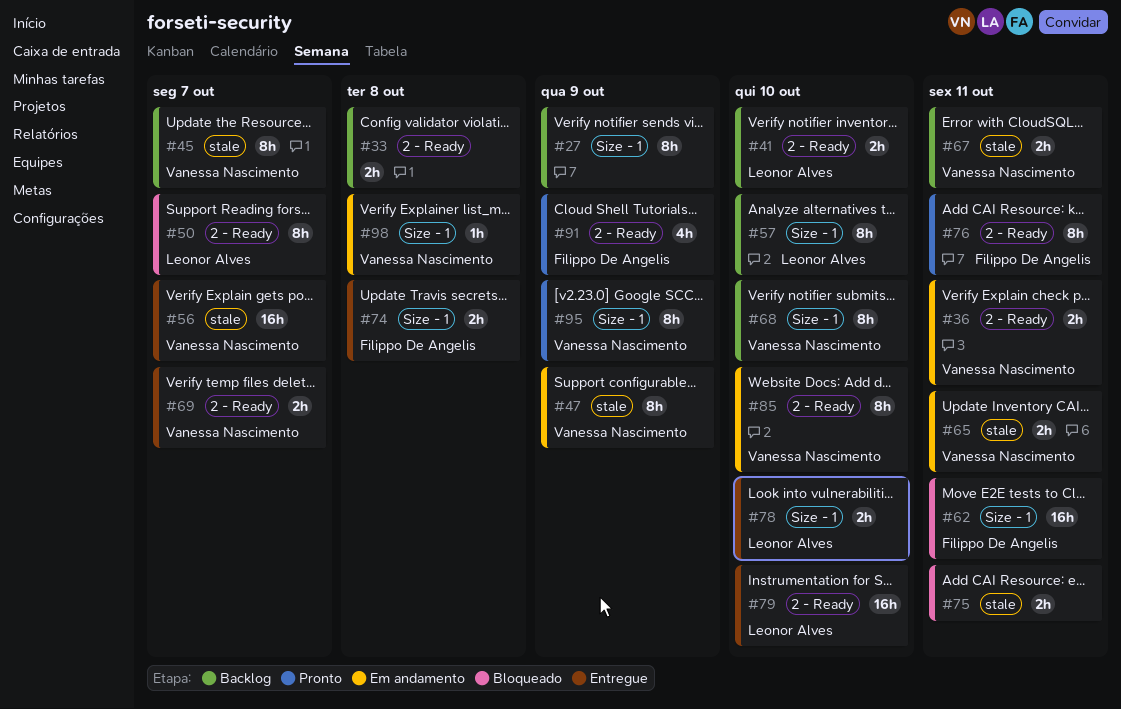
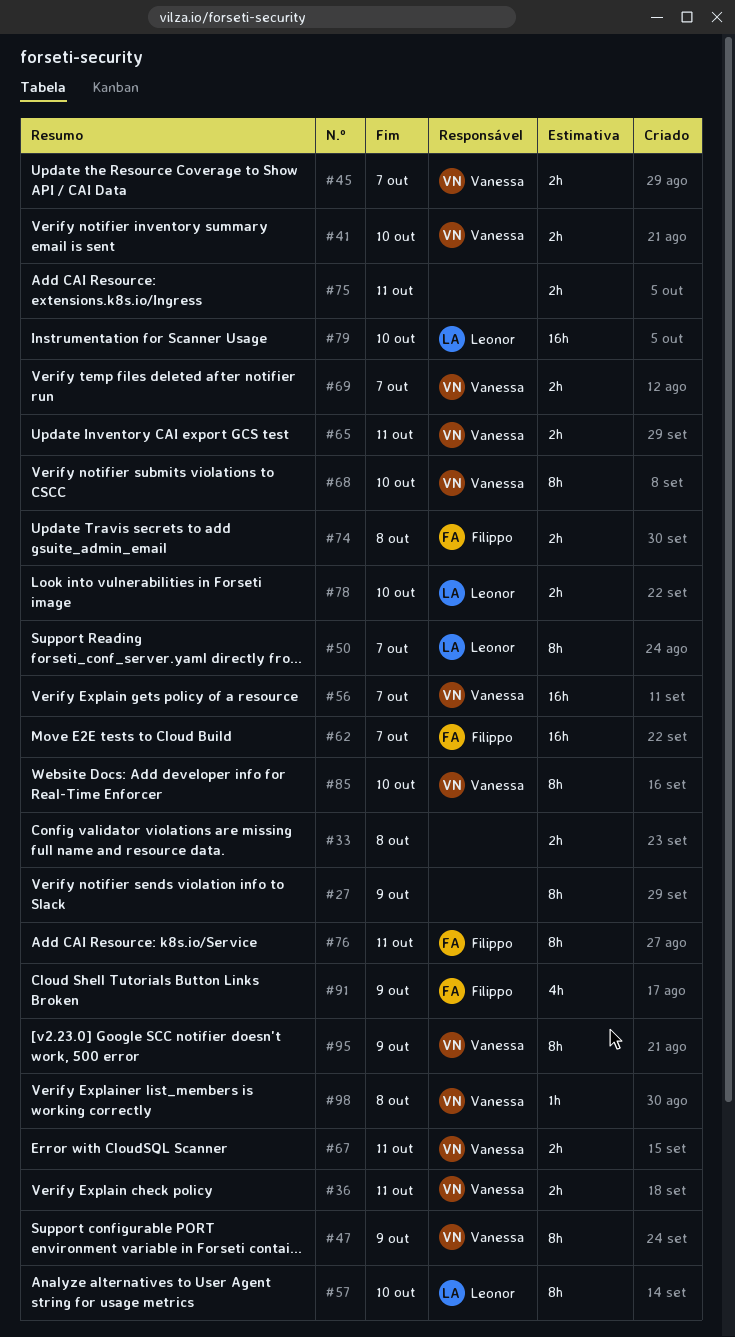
#41, owner: Leonor Alves -> Vanessa Nascimento
#45, estimate: 8h -> 2h
#62, due: Oct 11 -> Oct 7

